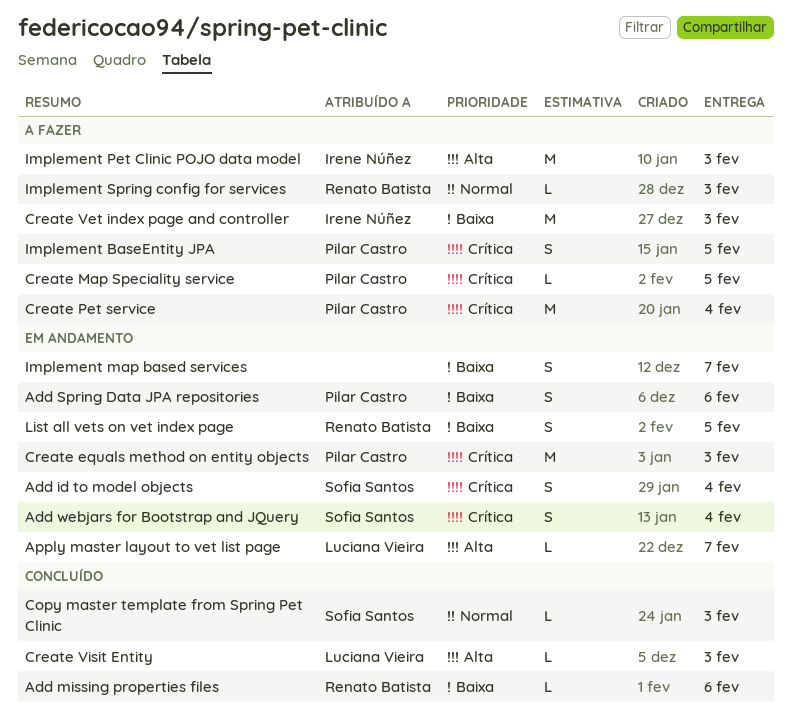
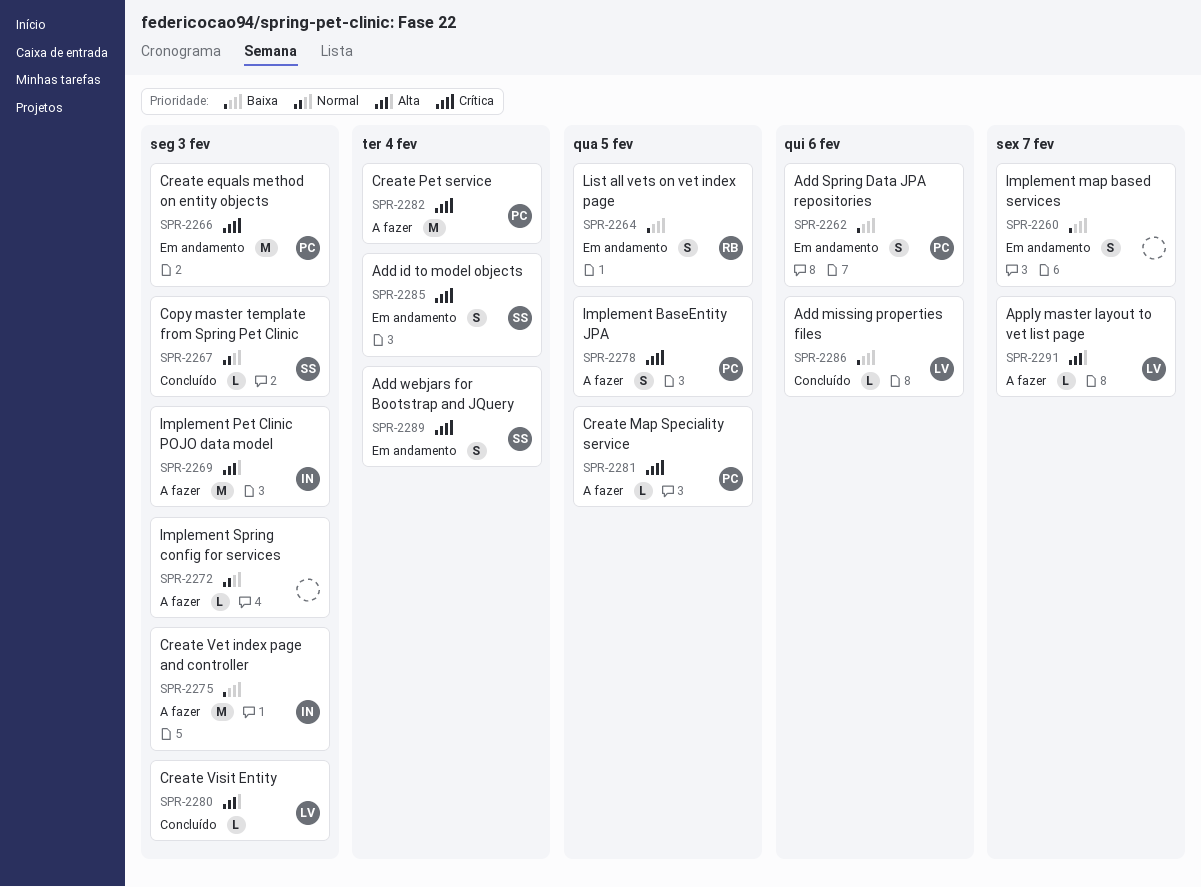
Add missing properties files, owner: Renato Batista -> Luciana Vieira
Apply master layout to vet list page, status: Em andamento -> A fazer
Implement Spring config for services, owner: Renato Batista -> none

